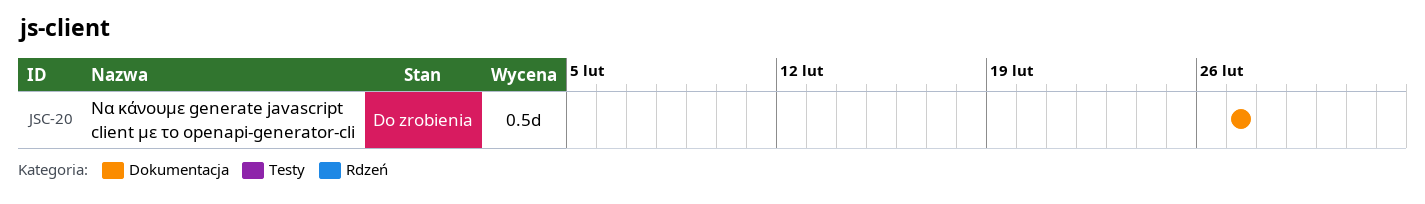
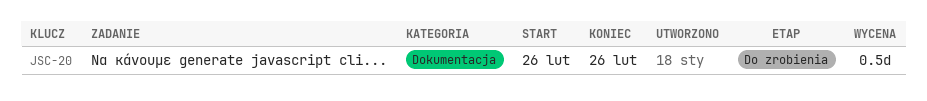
JSC-20, start: Feb 27 -> Feb 26
JSC-20, due: Feb 27 -> Feb 26

